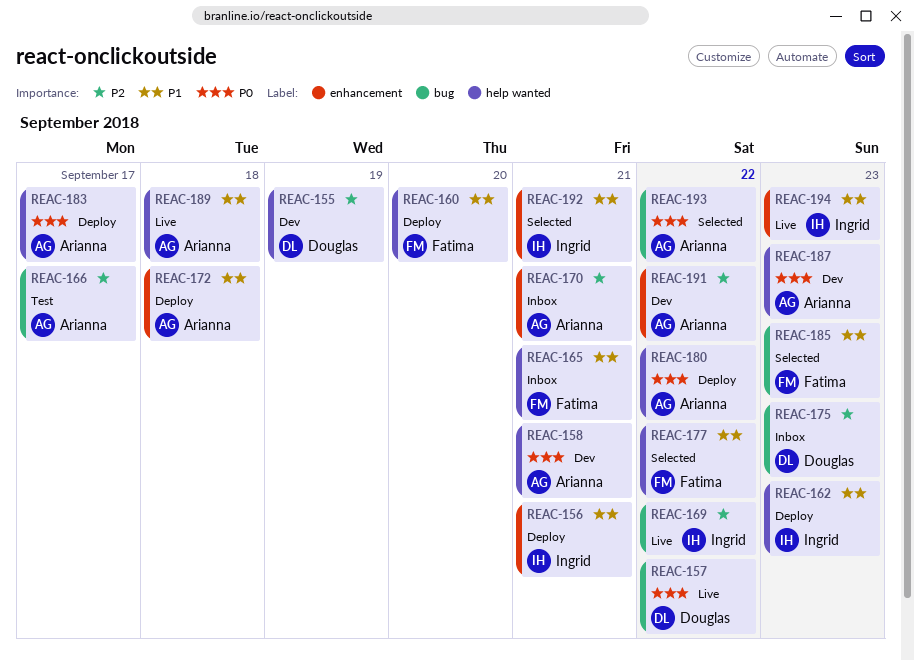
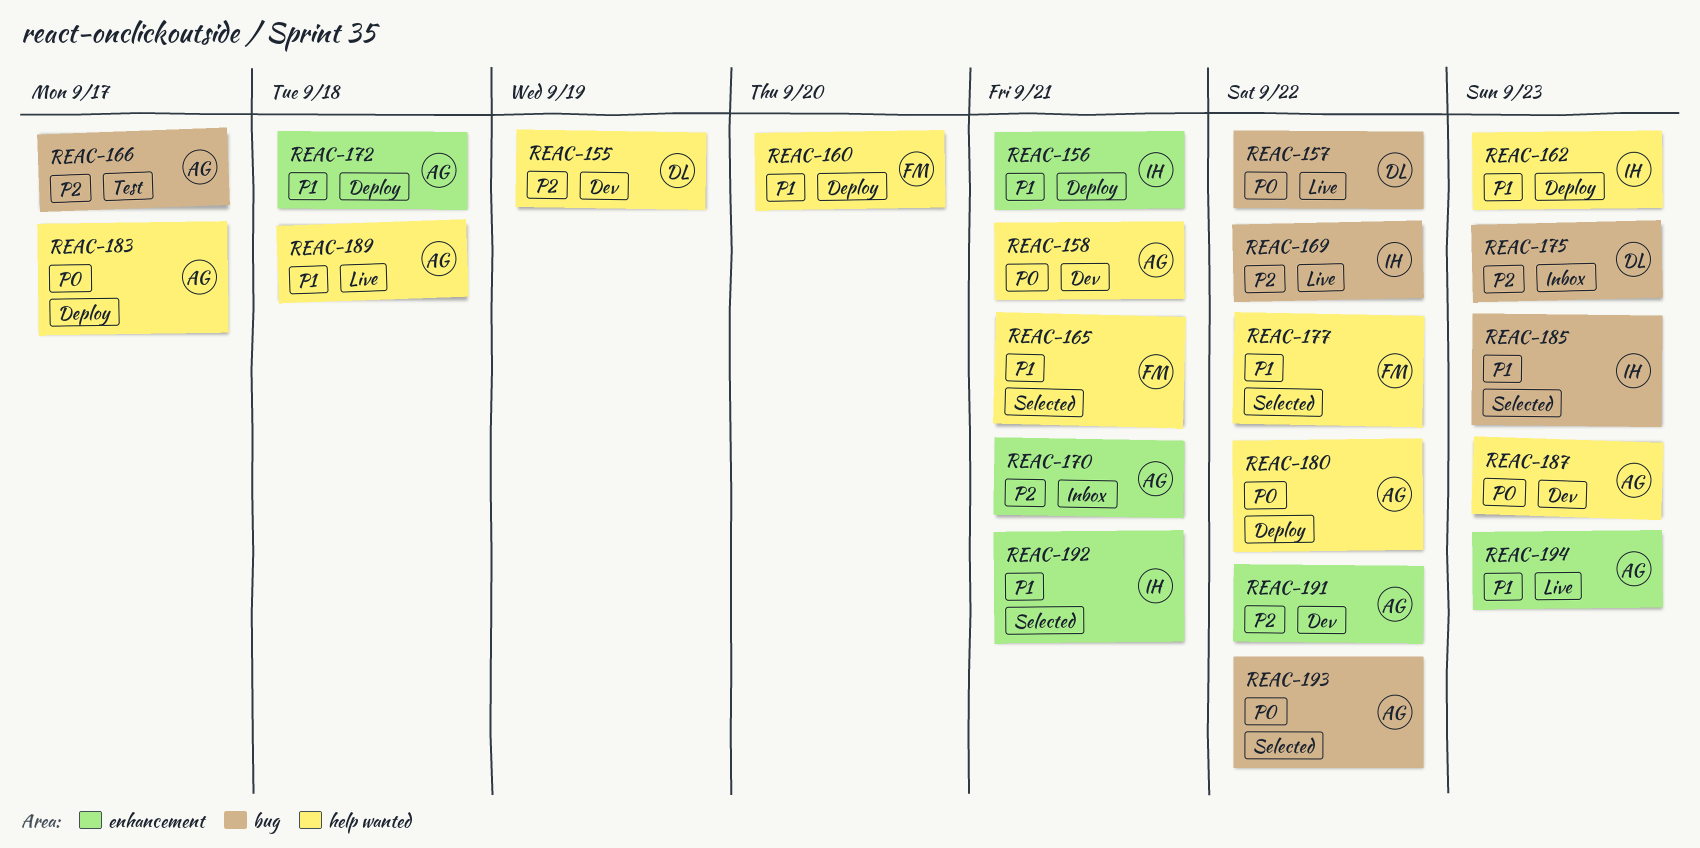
REAC-165, status: Inbox -> Selected
REAC-185, owner: Fatima -> Ingrid
REAC-194, owner: Ingrid -> Arianna

